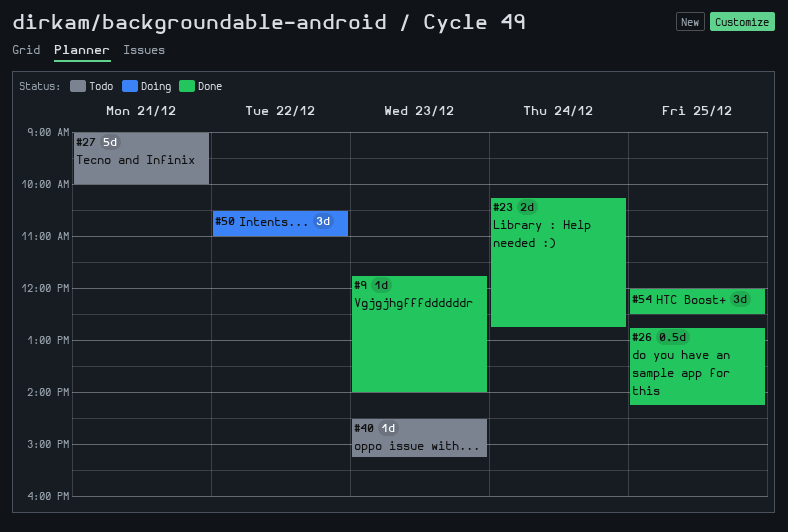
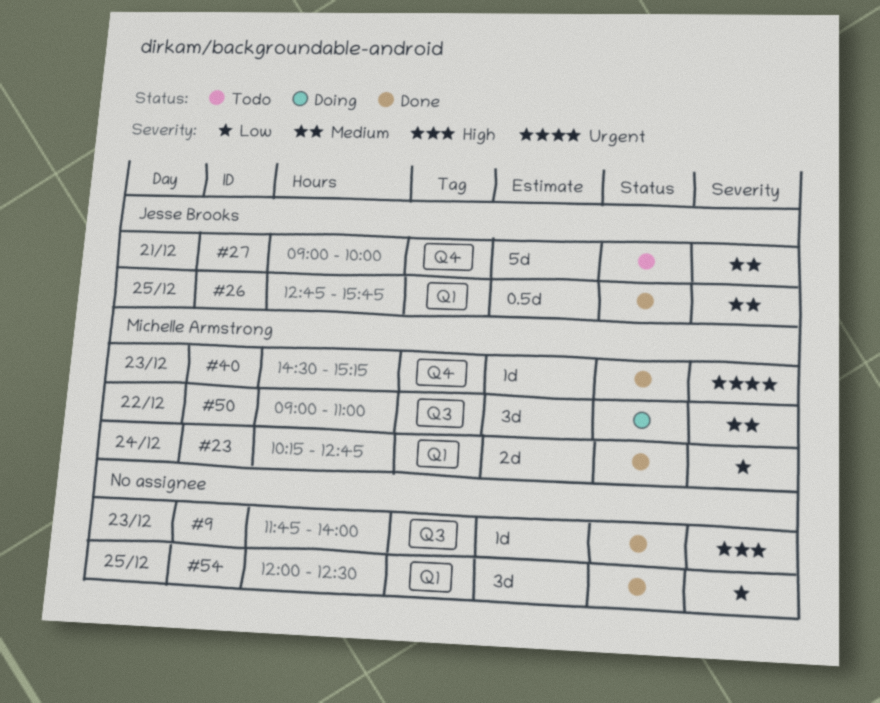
#26, ends: 14:15 -> 15:45
#40, status: Todo -> Done
#50, begins: 10:30 -> 09:00

